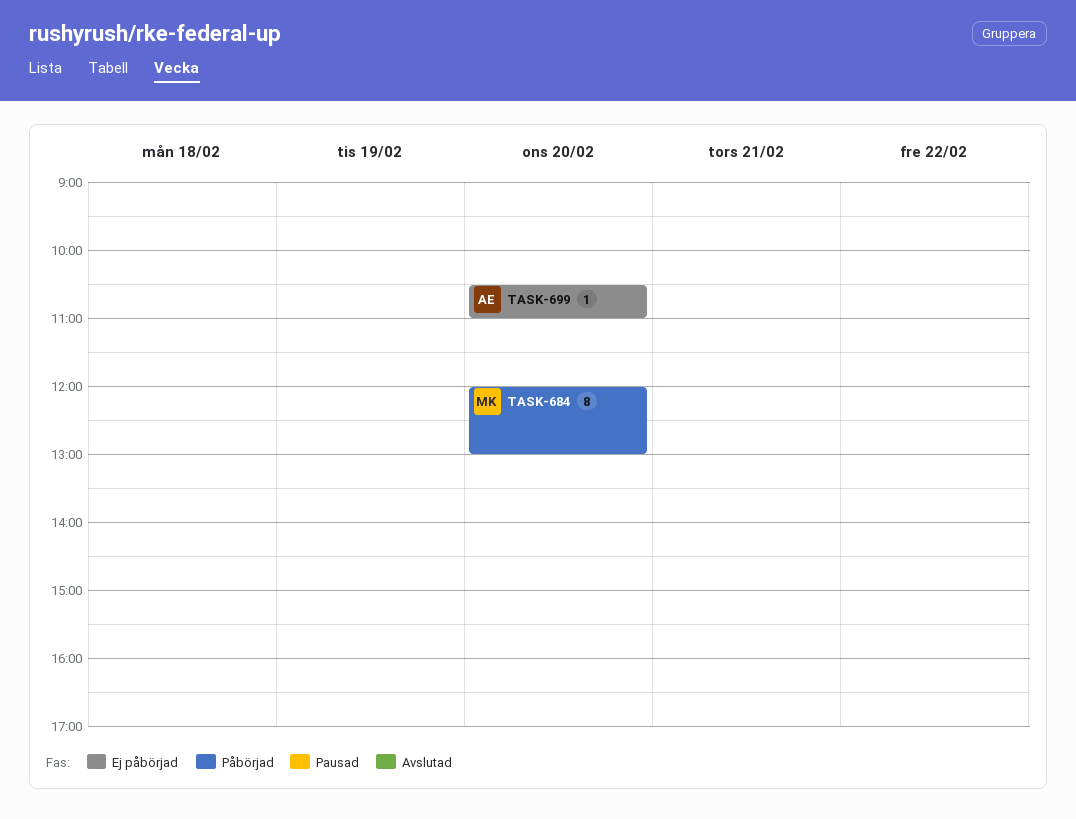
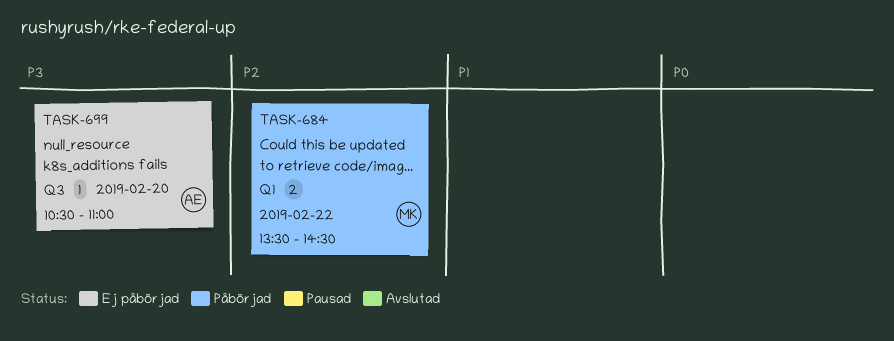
TASK-684, estimate: 8 -> 2
TASK-684, day: Feb 20 -> Feb 22
TASK-684, begins: 12:00 -> 13:30
TASK-684, ends: 13:00 -> 14:30

